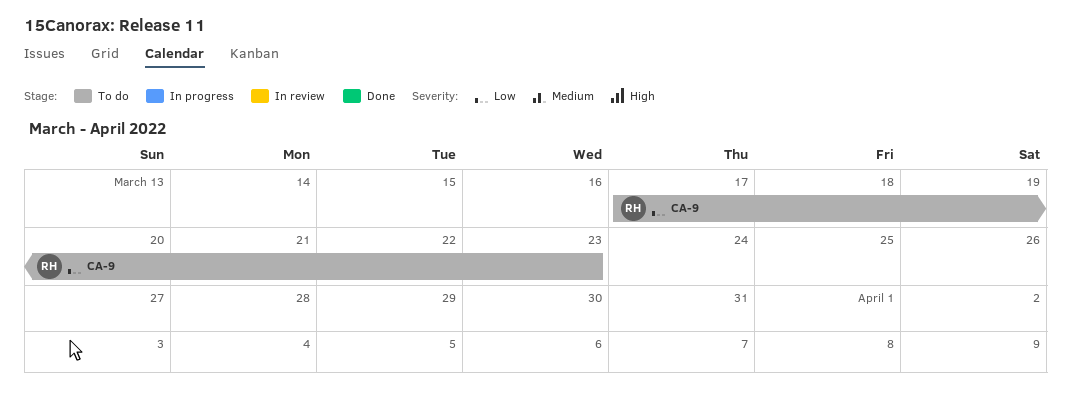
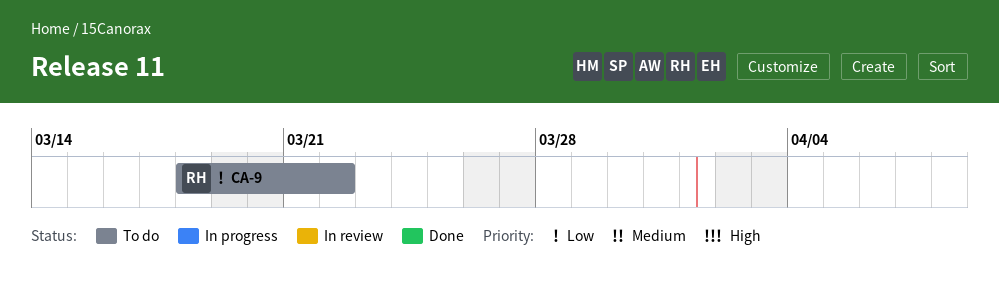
CA-9, start: Mar 17 -> Mar 18
CA-9, due: Mar 23 -> Mar 22

